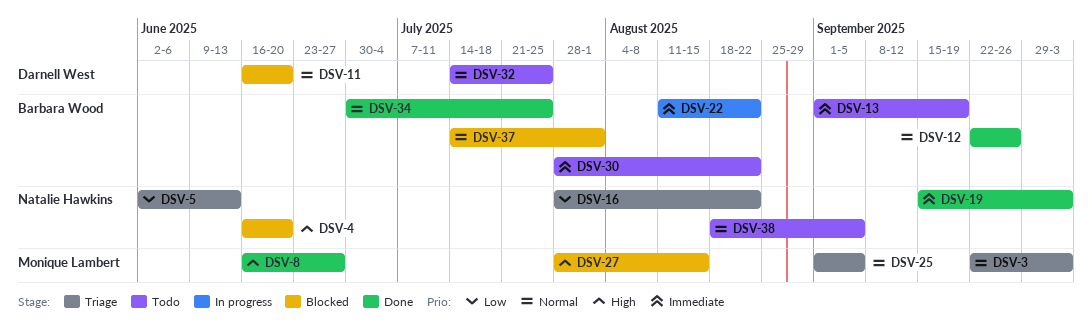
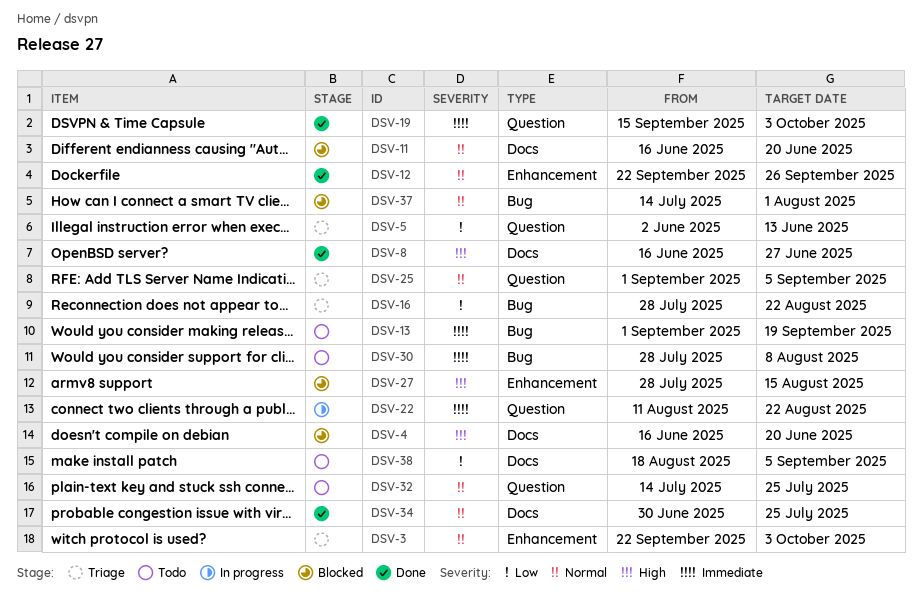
DSV-30, due: Aug 22 -> Aug 8
DSV-38, priority: Normal -> Low

